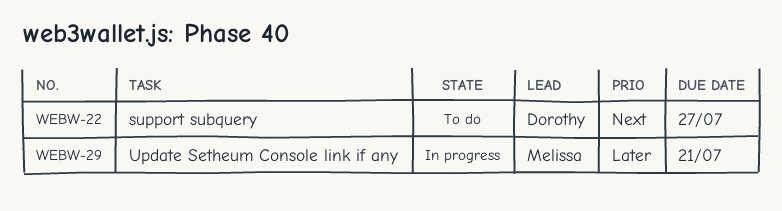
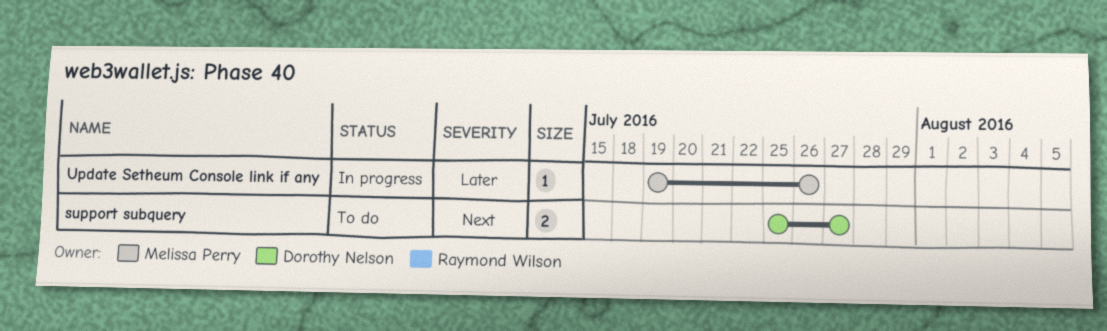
Update Setheum Console link if any, due: Jul 21 -> Jul 26

